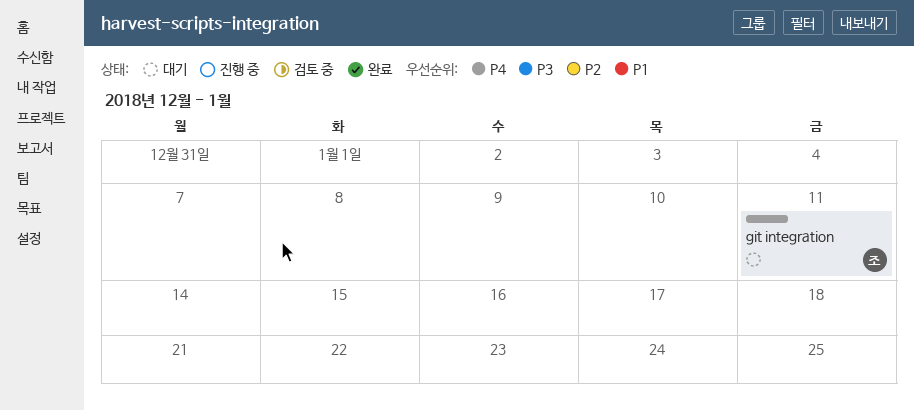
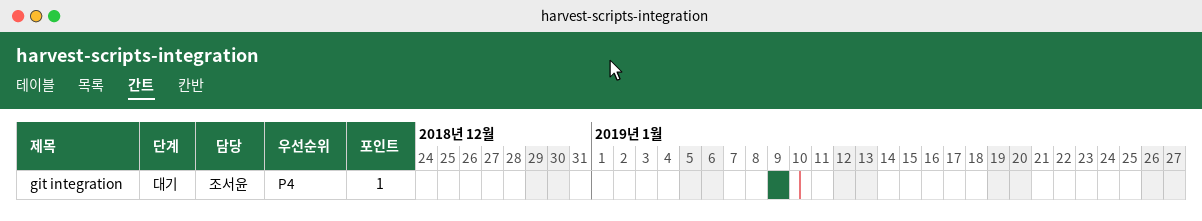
git integration, due: Jan 11 -> Jan 9

